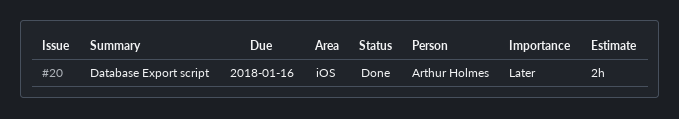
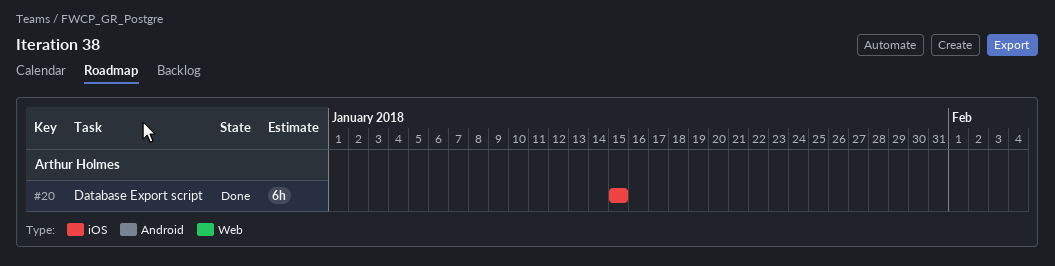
#20, estimate: 2h -> 6h
#20, due: Jan 16 -> Jan 15

